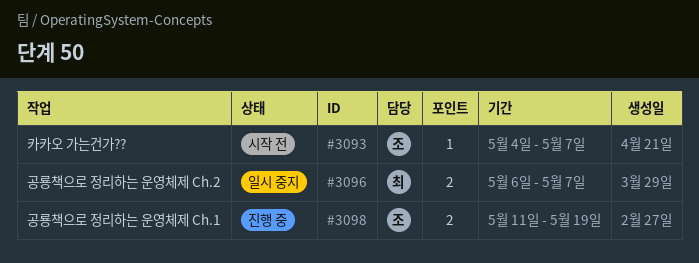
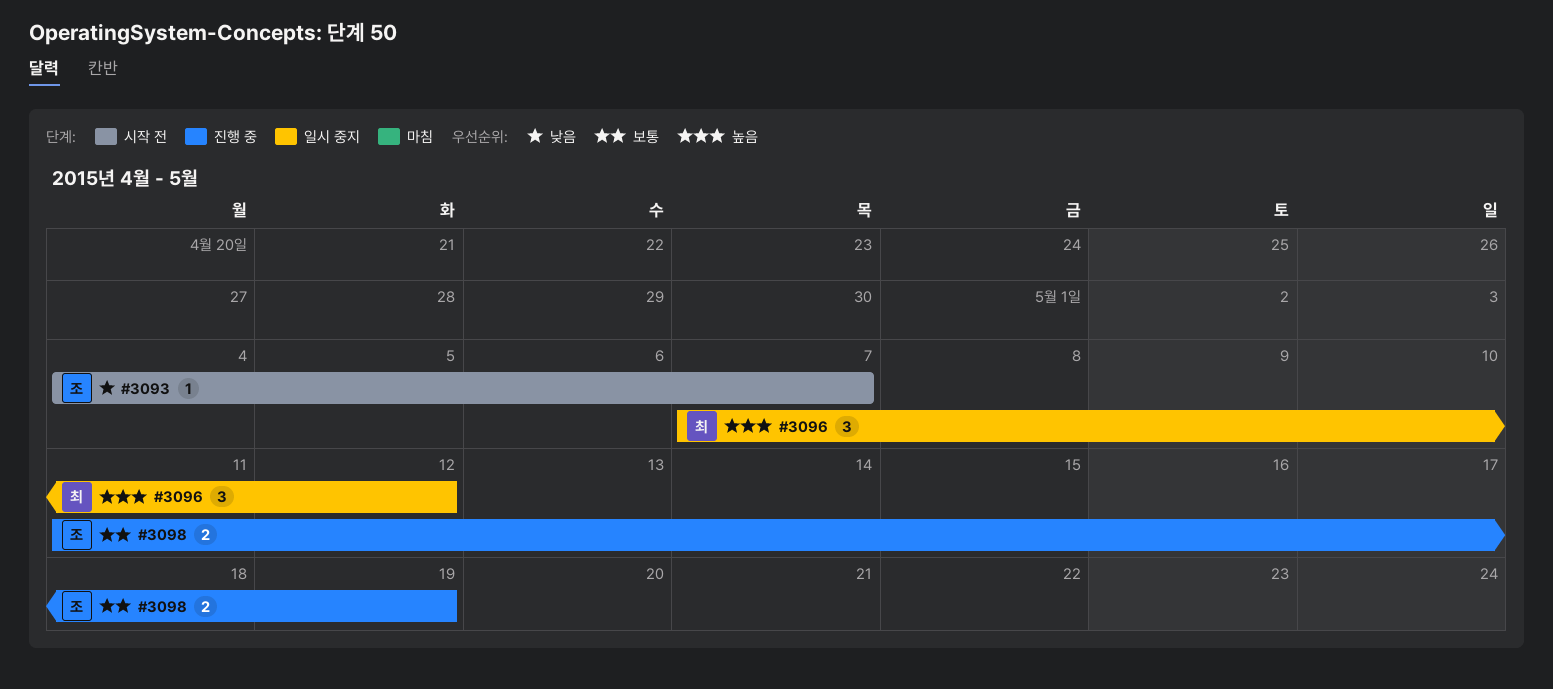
#3096, estimate: 2 -> 3
#3096, start: May 6 -> May 7
#3096, due: May 7 -> May 12

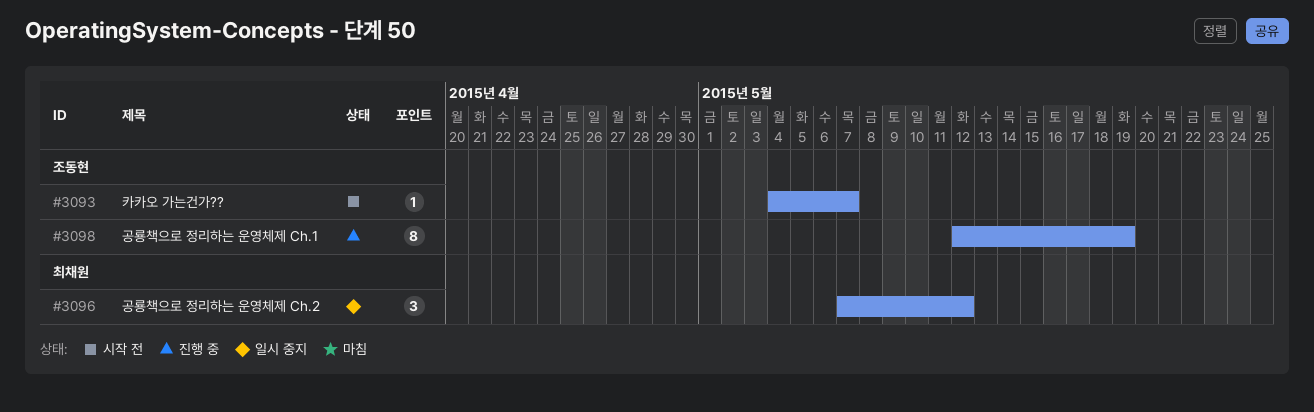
#3098, estimate: 2 -> 8
#3098, start: May 11 -> May 12

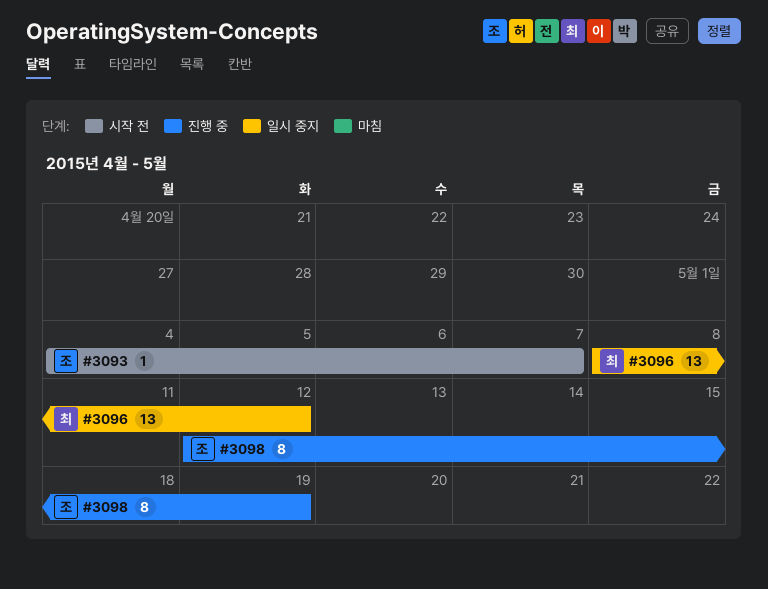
#3096, estimate: 3 -> 13
#3096, start: May 7 -> May 8

